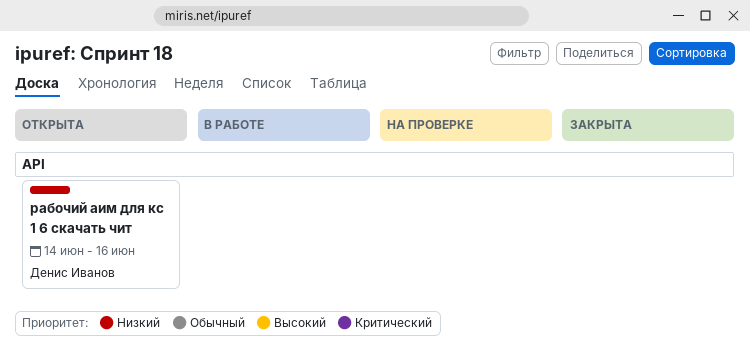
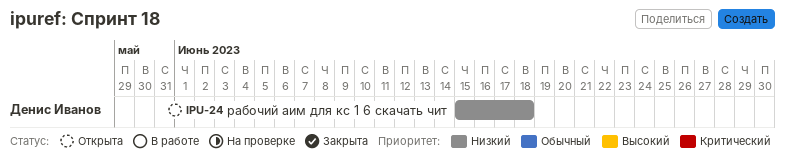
рабочий аим для кс 1 6 скачать чит, start: Jun 14 -> Jun 15
рабочий аим для кс 1 6 скачать чит, due: Jun 16 -> Jun 18

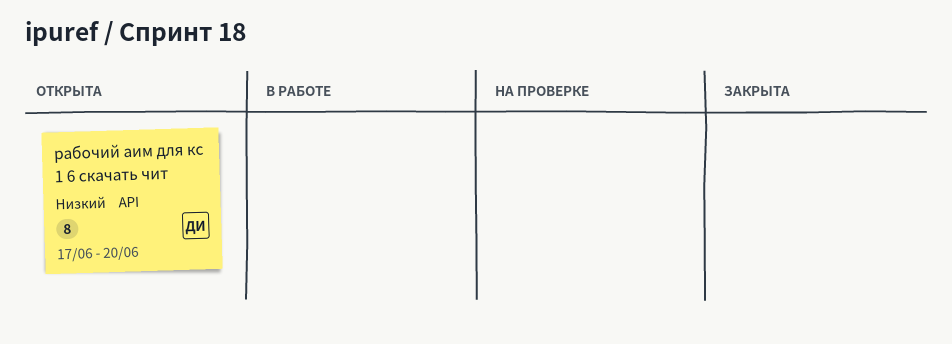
рабочий аим для кс 1 6 скачать чит, start: Jun 15 -> Jun 17
рабочий аим для кс 1 6 скачать чит, due: Jun 18 -> Jun 20

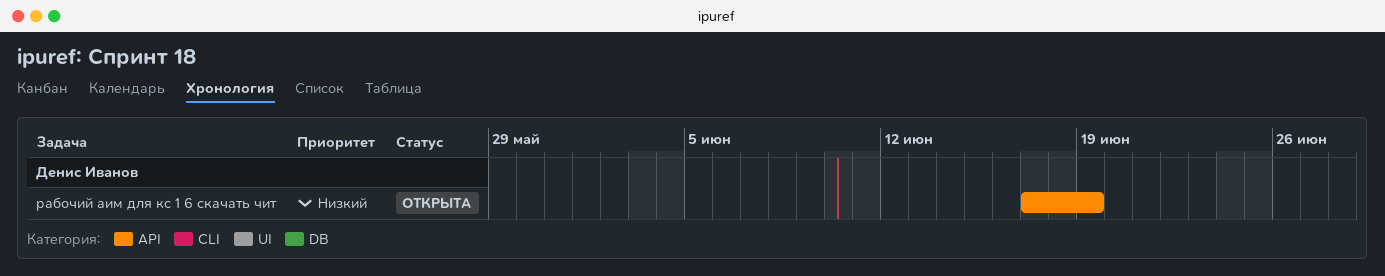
рабочий аим для кс 1 6 скачать чит, due: Jun 20 -> Jun 19

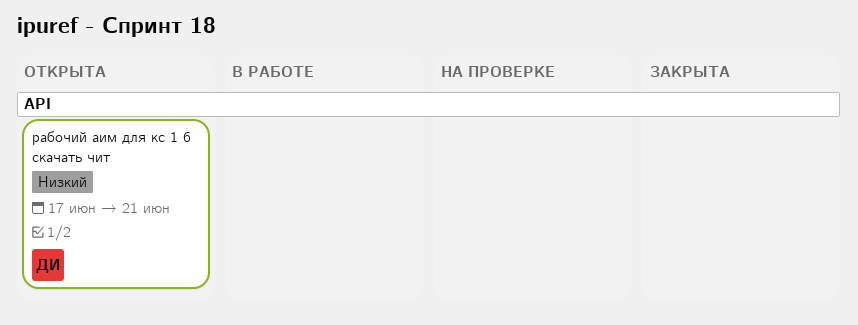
рабочий аим для кс 1 6 скачать чит, due: Jun 19 -> Jun 21

